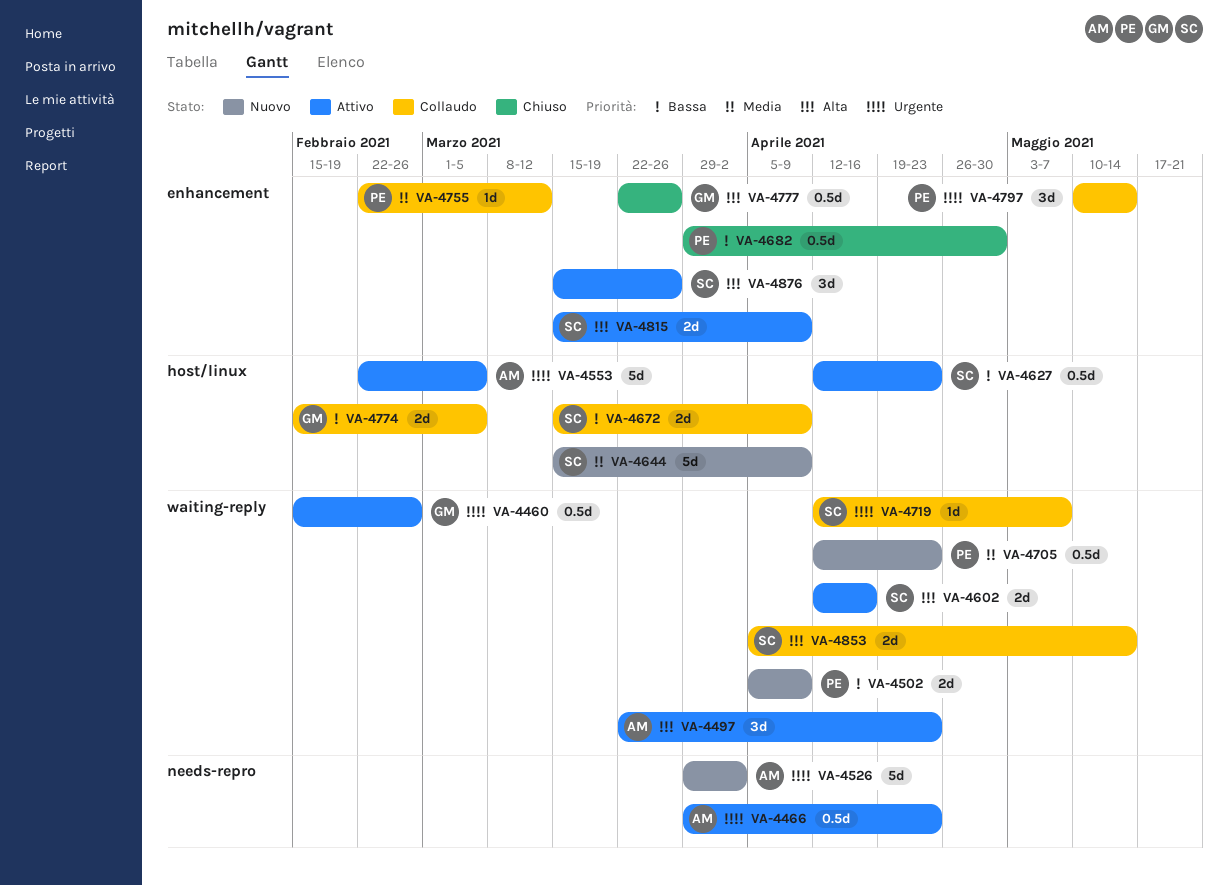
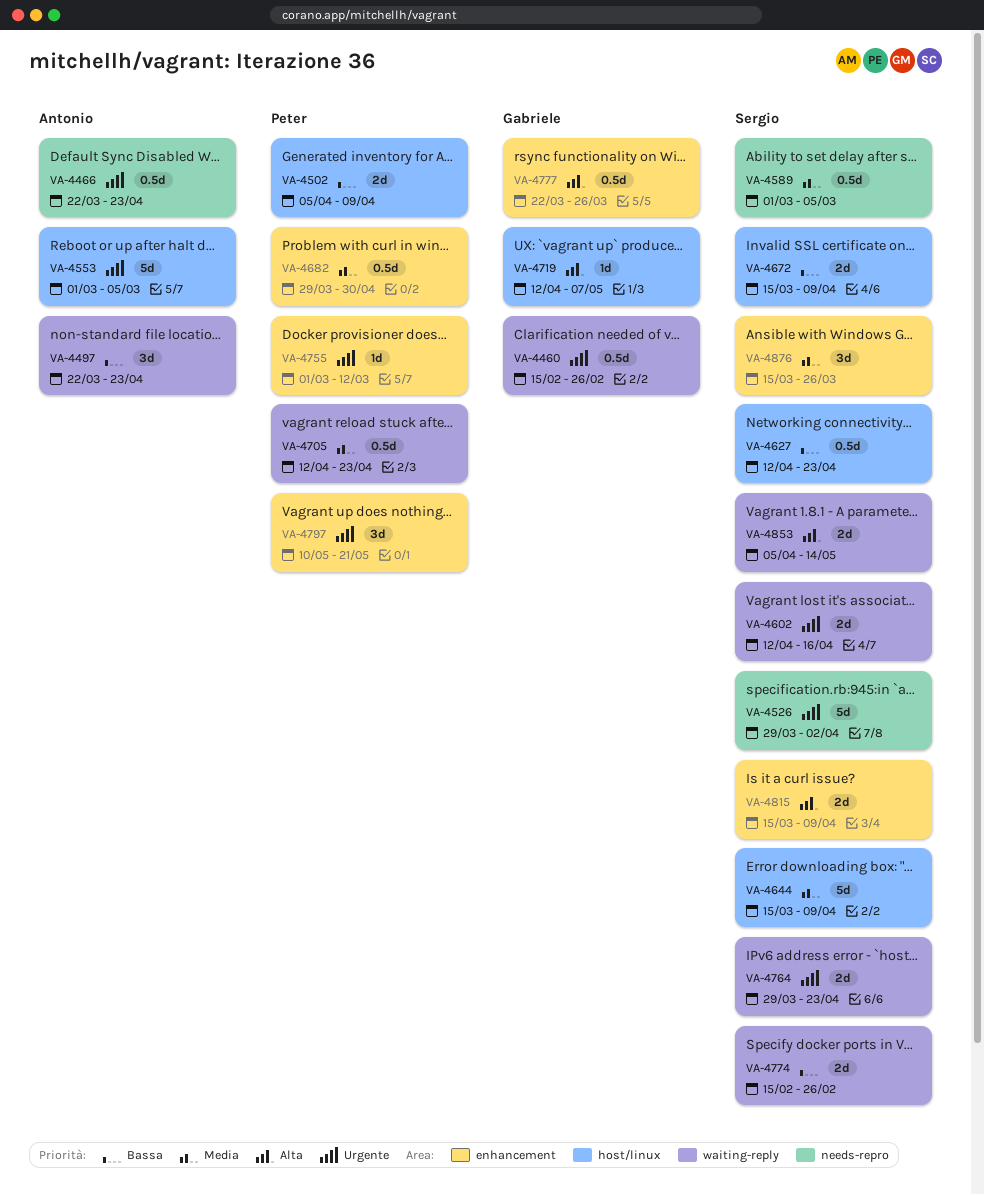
VA-4466, start: Mar 29 -> Mar 22
VA-4497, priority: Alta -> Bassa
VA-4502, label: waiting-reply -> host/linux
VA-4526, owner: Antonio -> Sergio
VA-4553, start: Feb 22 -> Mar 1
VA-4589: none -> present
VA-4602, priority: Alta -> Urgente
VA-4682, priority: Bassa -> Media
VA-4719, owner: Sergio -> Gabriele
VA-4719, priority: Urgente -> Alta
VA-4719, label: waiting-reply -> host/linux
VA-4755, priority: Media -> Urgente
VA-4755, start: Feb 22 -> Mar 1
VA-4764: none -> present
VA-4774, owner: Gabriele -> Sergio
VA-4774, label: host/linux -> waiting-reply
VA-4774, due: Mar 5 -> Feb 26
VA-4797, due: May 14 -> May 21
VA-4876, priority: Alta -> Media

